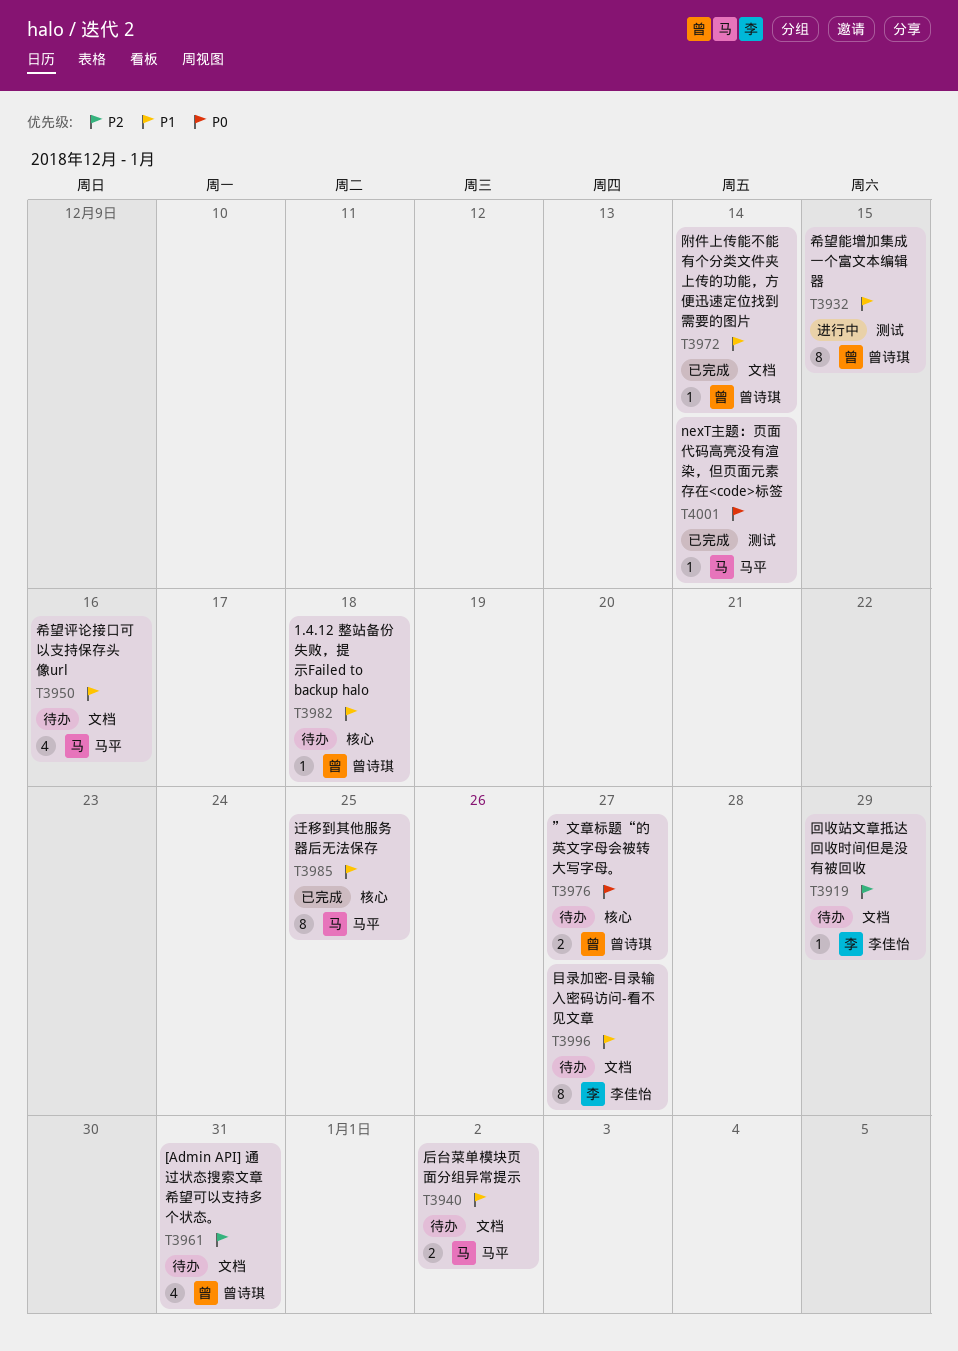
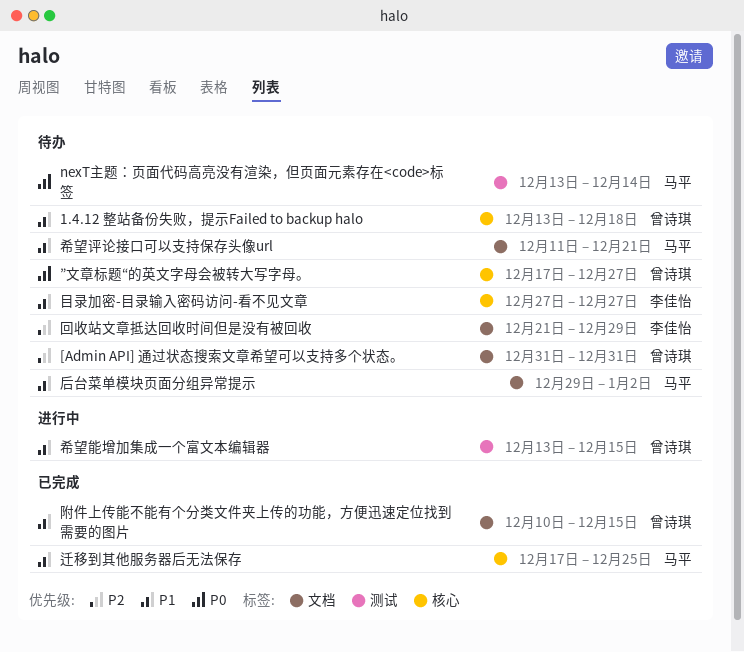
nexT主题：页面代码高亮没有渲染，但页面元素存在<code>标签, status: 已完成 -> 待办
希望评论接口可以支持保存头像url, due: Dec 16 -> Dec 21
目录加密-目录输入密码访问-看不见文章, label: 文档 -> 核心
附件上传能不能有个分类文件夹上传的功能，方便迅速定位找到需要的图片, due: Dec 14 -> Dec 15

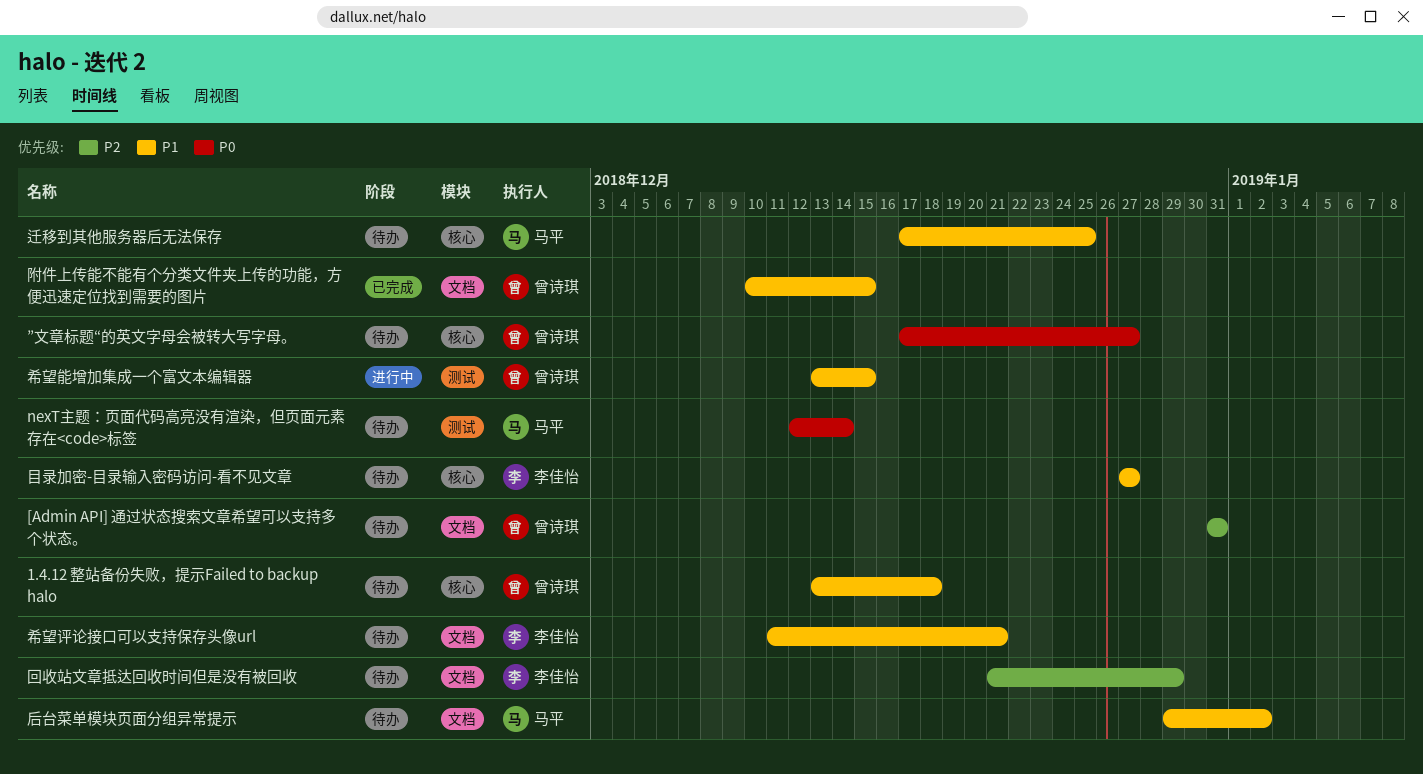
nexT主题：页面代码高亮没有渲染，但页面元素存在<code>标签, start: Dec 13 -> Dec 12
希望评论接口可以支持保存头像url, owner: 马平 -> 李佳怡
迁移到其他服务器后无法保存, status: 已完成 -> 待办

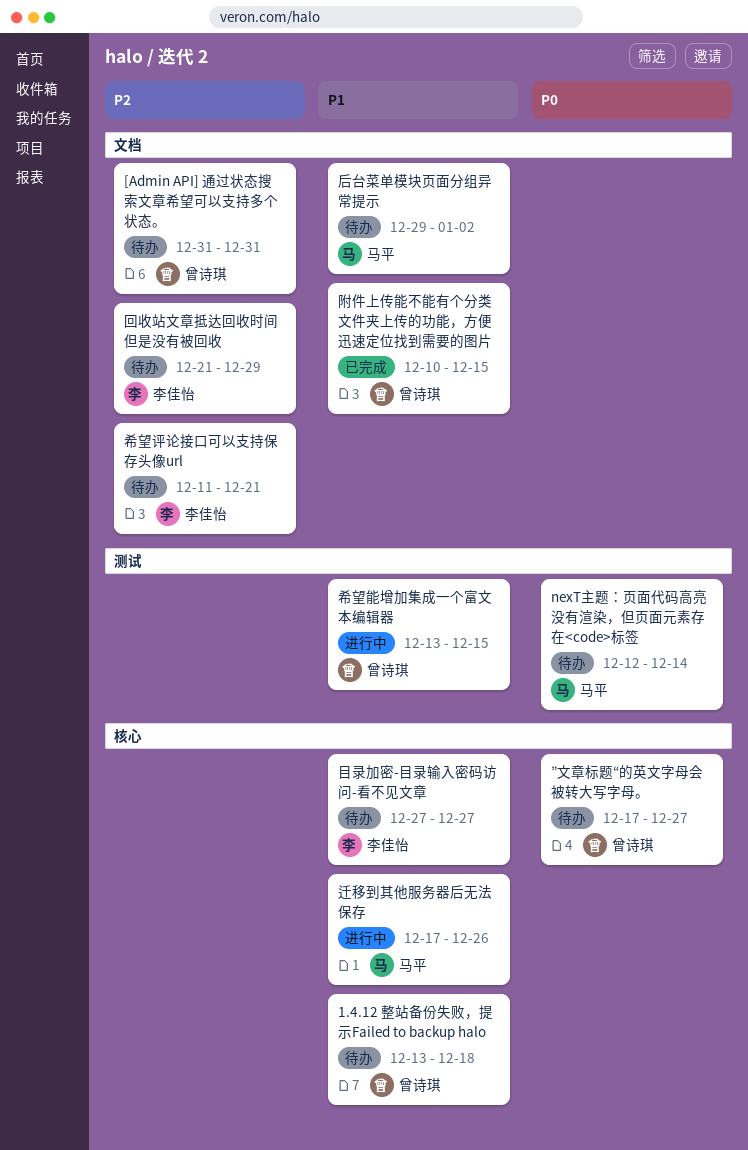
希望评论接口可以支持保存头像url, priority: P1 -> P2
迁移到其他服务器后无法保存, status: 待办 -> 进行中
迁移到其他服务器后无法保存, due: Dec 25 -> Dec 26

